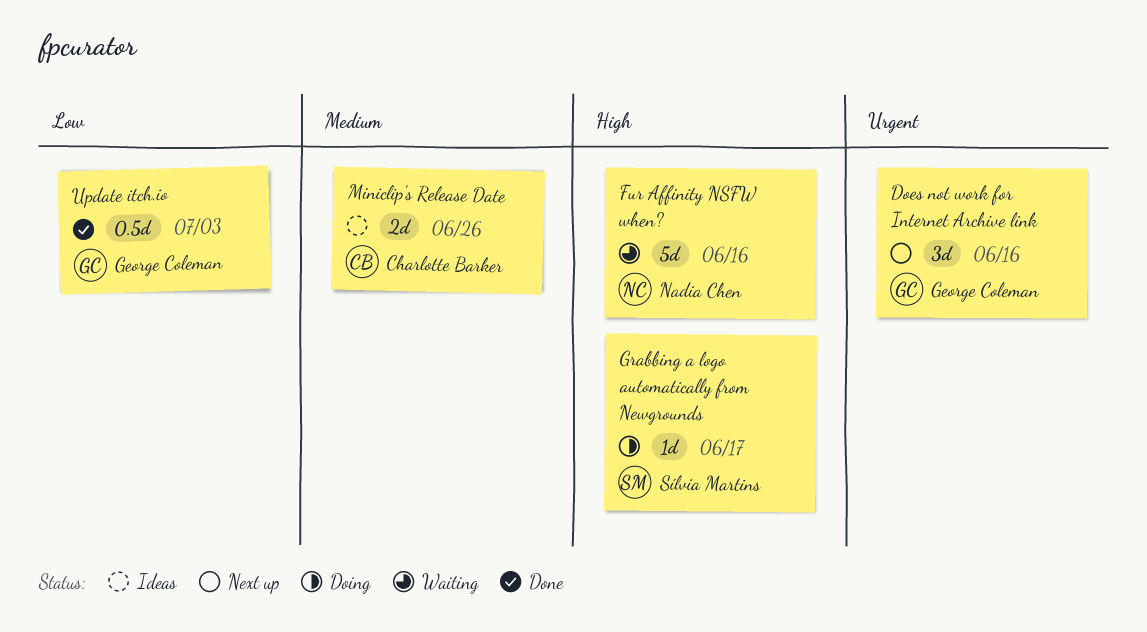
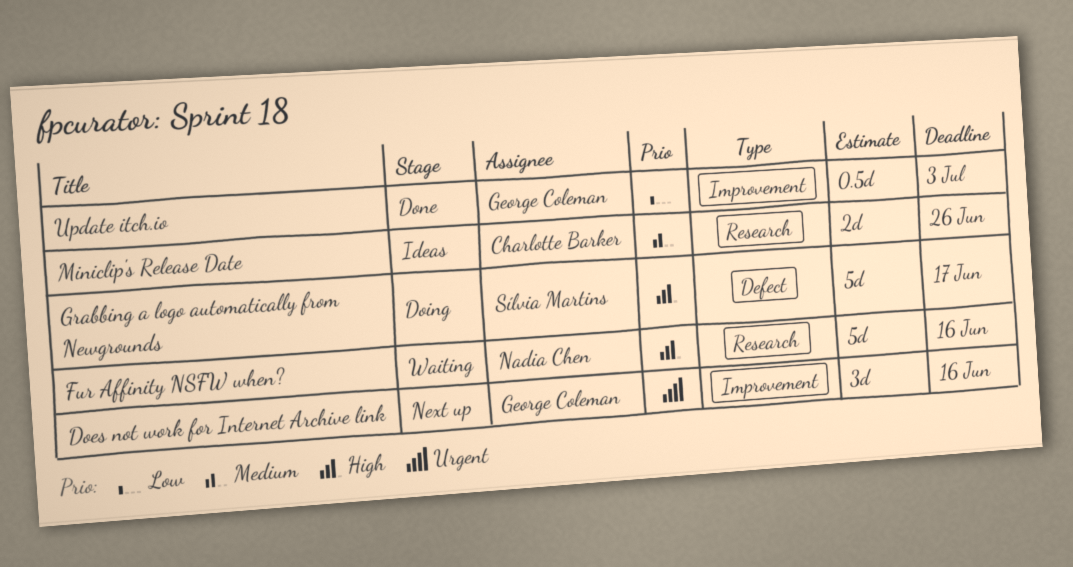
Grabbing a logo automatically from Newgrounds, estimate: 1d -> 5d

